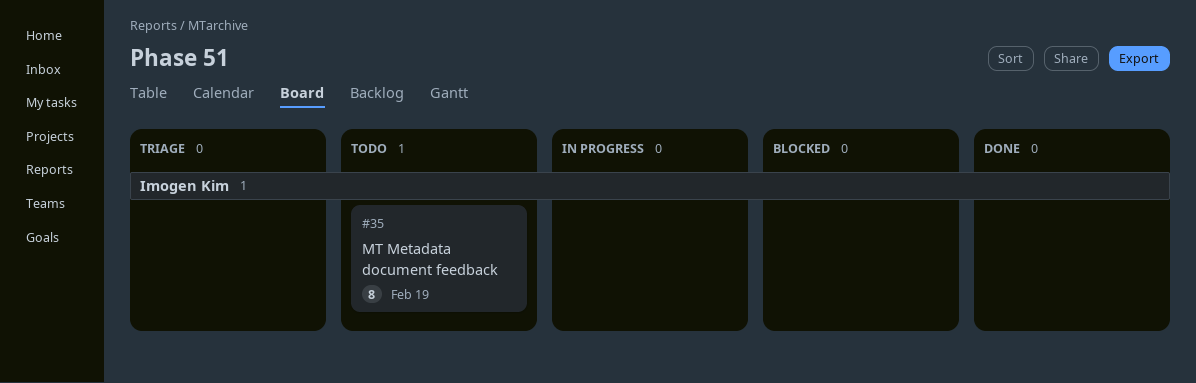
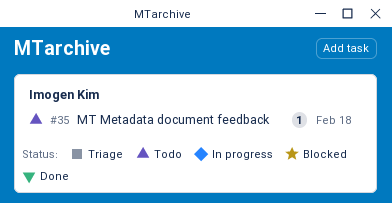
#35, estimate: 8 -> 1
#35, due: Feb 19 -> Feb 18

